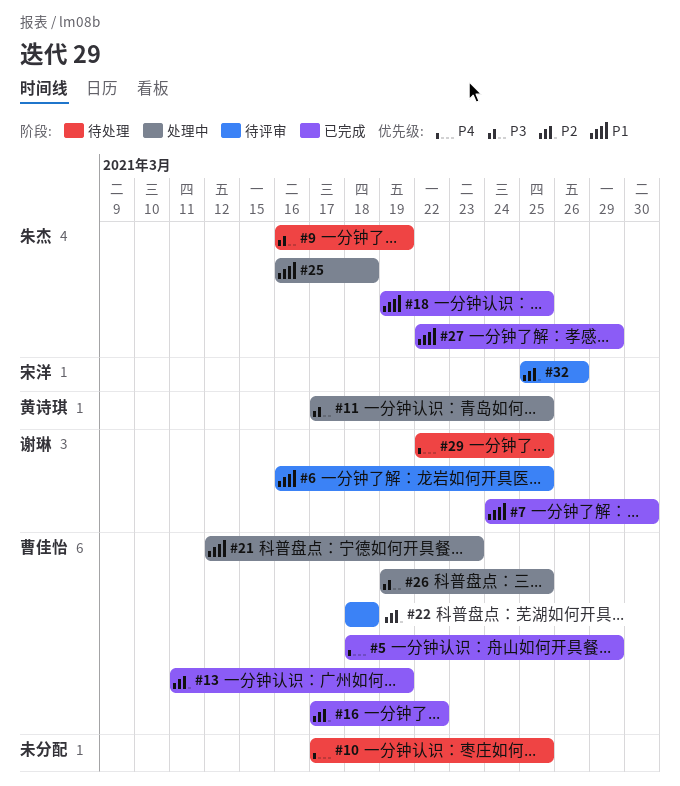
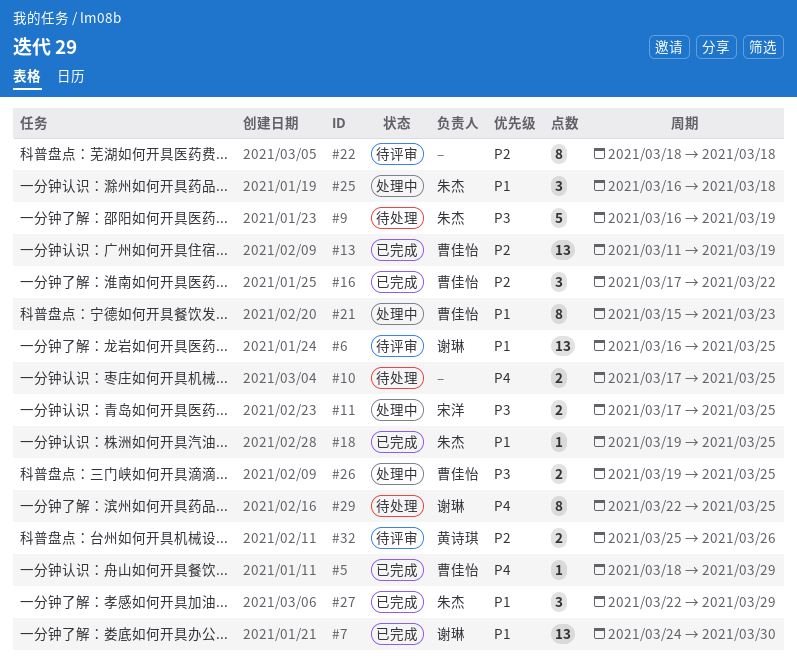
#11, owner: 黄诗琪 -> 宋洋
#21, start: Mar 12 -> Mar 15
#22, owner: 曹佳怡 -> none
#32, owner: 宋洋 -> 黄诗琪

